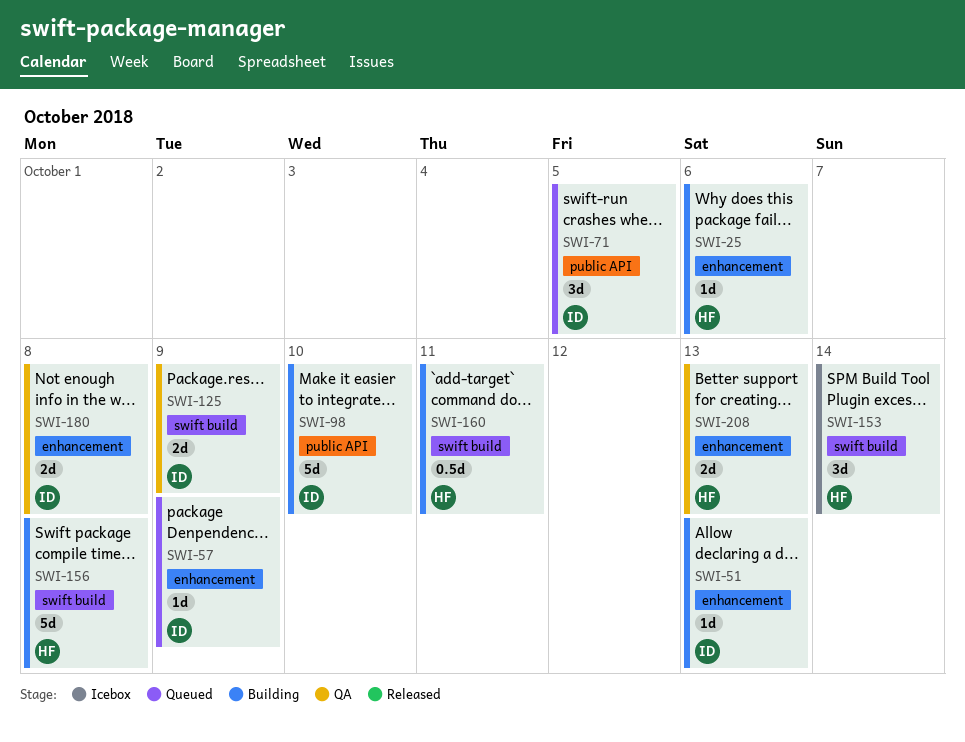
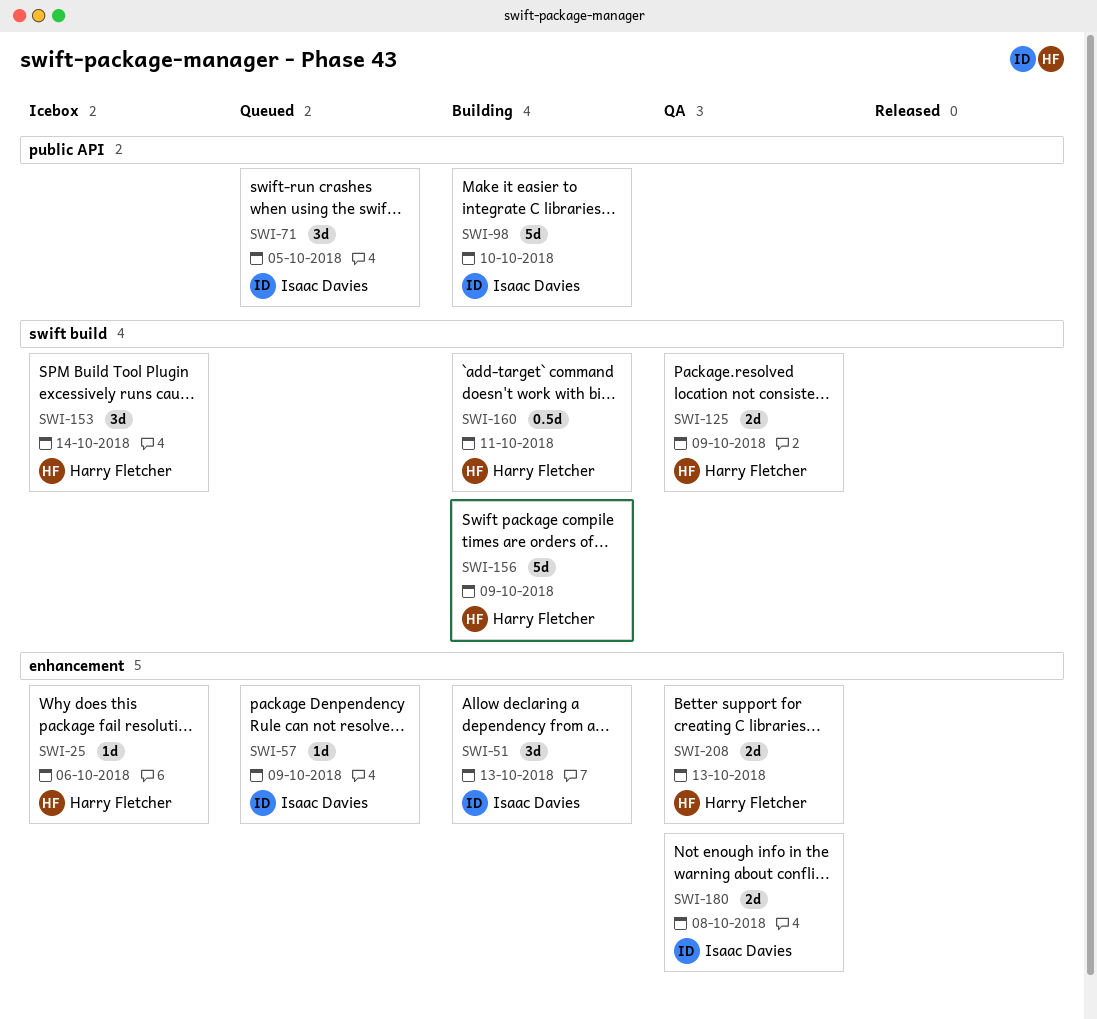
SWI-25, status: Building -> Icebox
SWI-51, estimate: 1d -> 3d
SWI-125, owner: Isaac Davies -> Harry Fletcher
SWI-156, due: Oct 8 -> Oct 9

